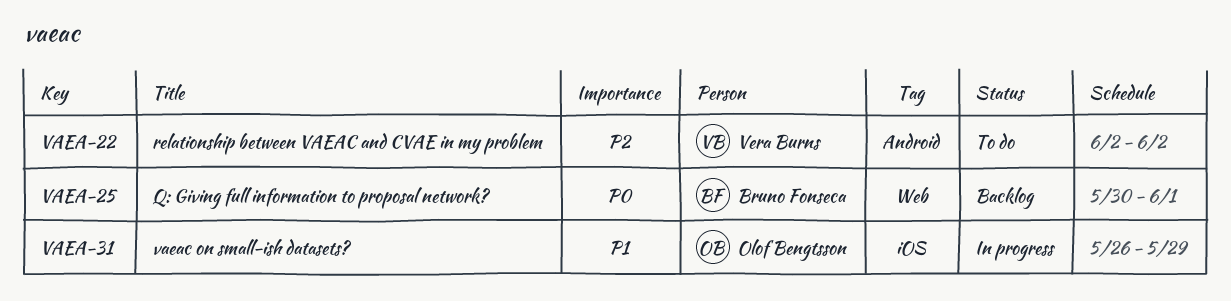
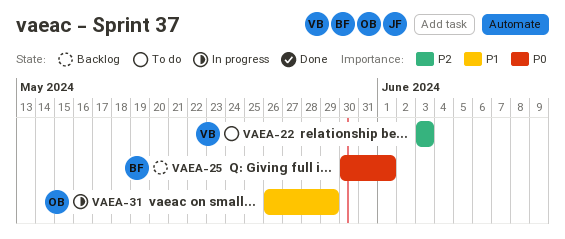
VAEA-22, start: Jun 2 -> Jun 3
VAEA-22, due: Jun 2 -> Jun 3

